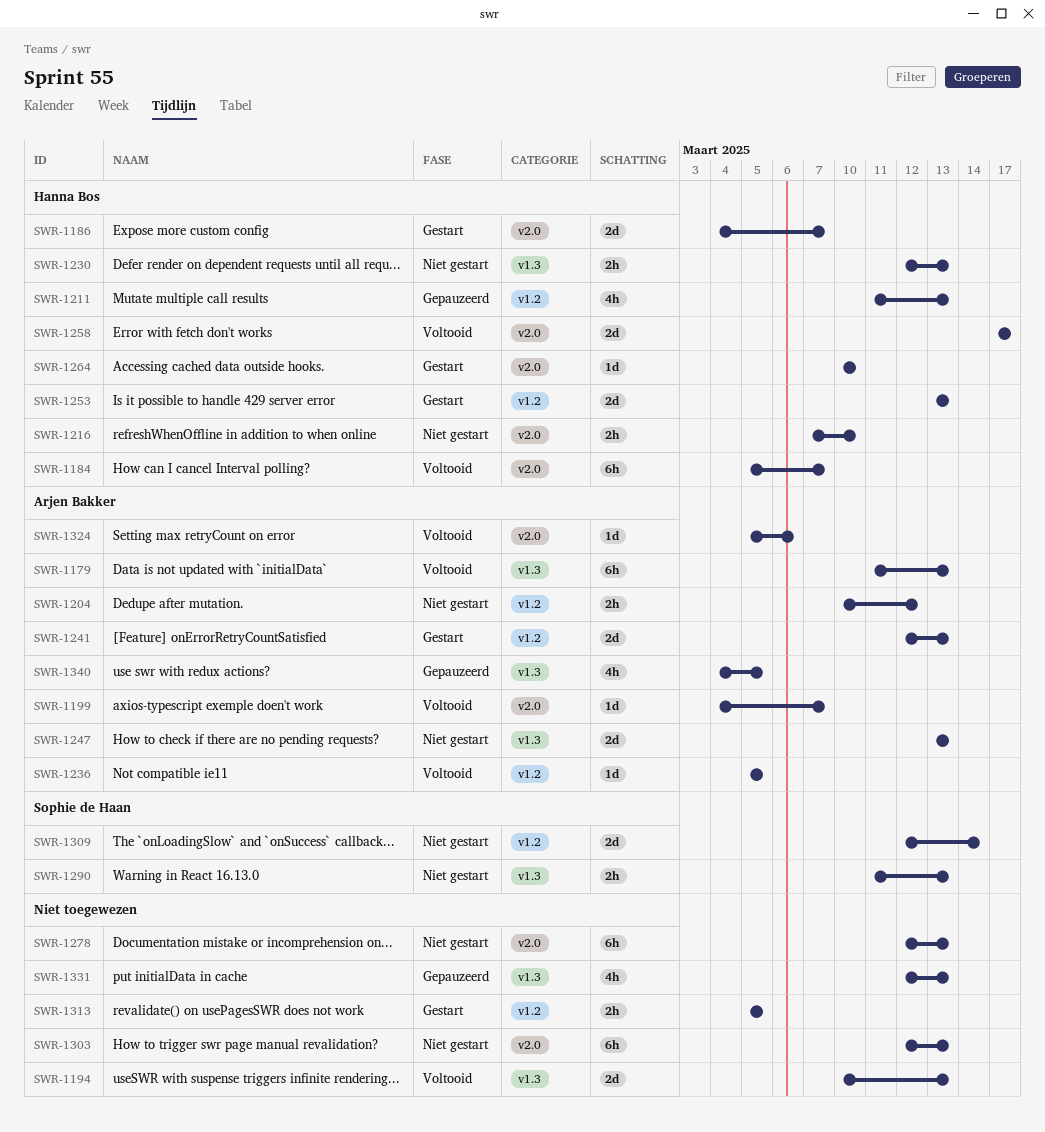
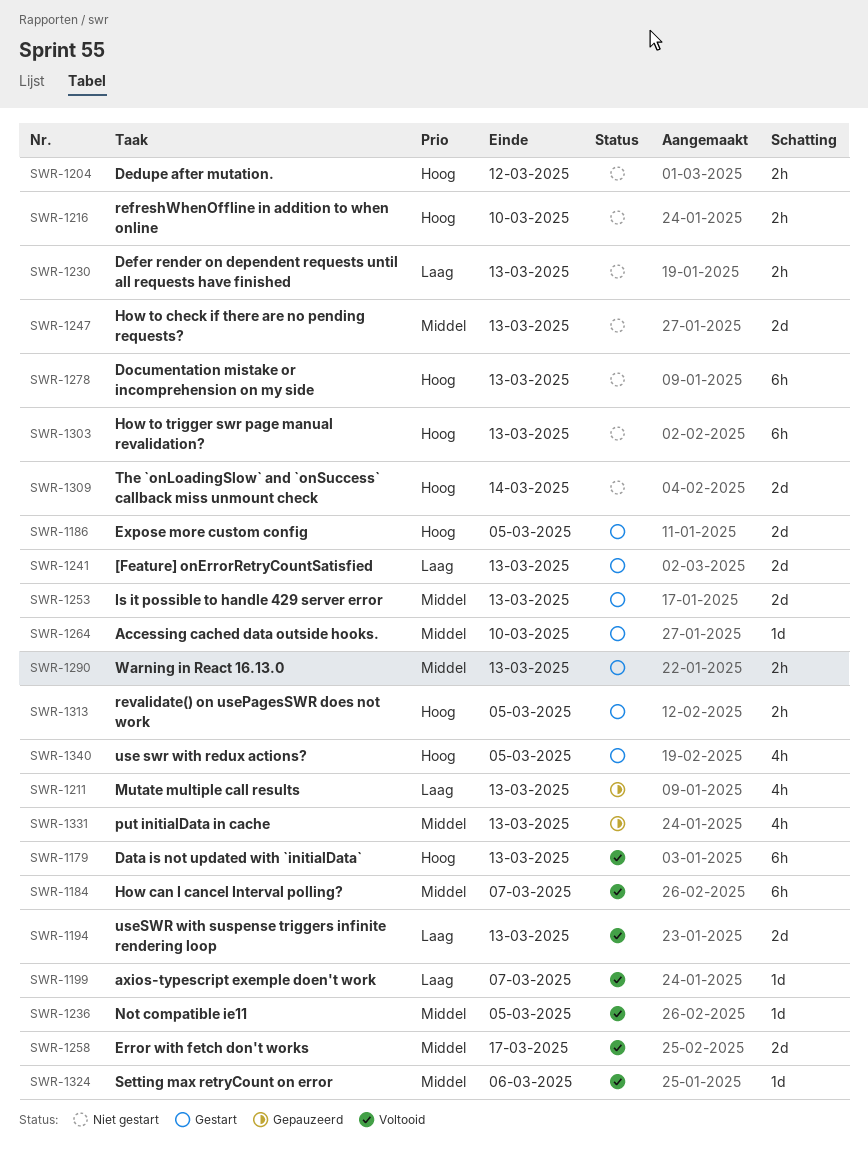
SWR-1186, due: Mar 7 -> Mar 5
SWR-1290, status: Niet gestart -> Gestart
SWR-1340, status: Gepauzeerd -> Gestart

